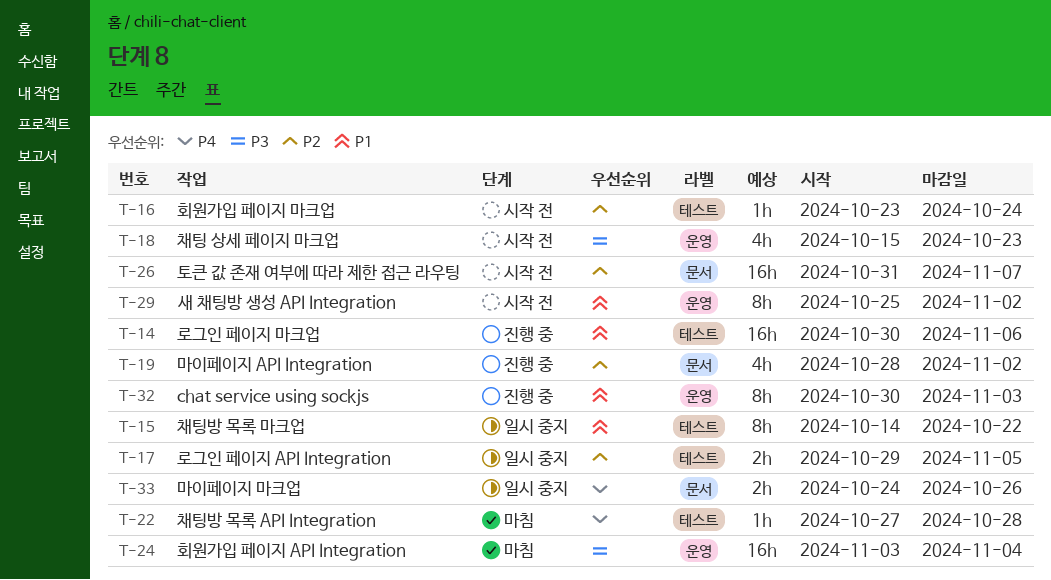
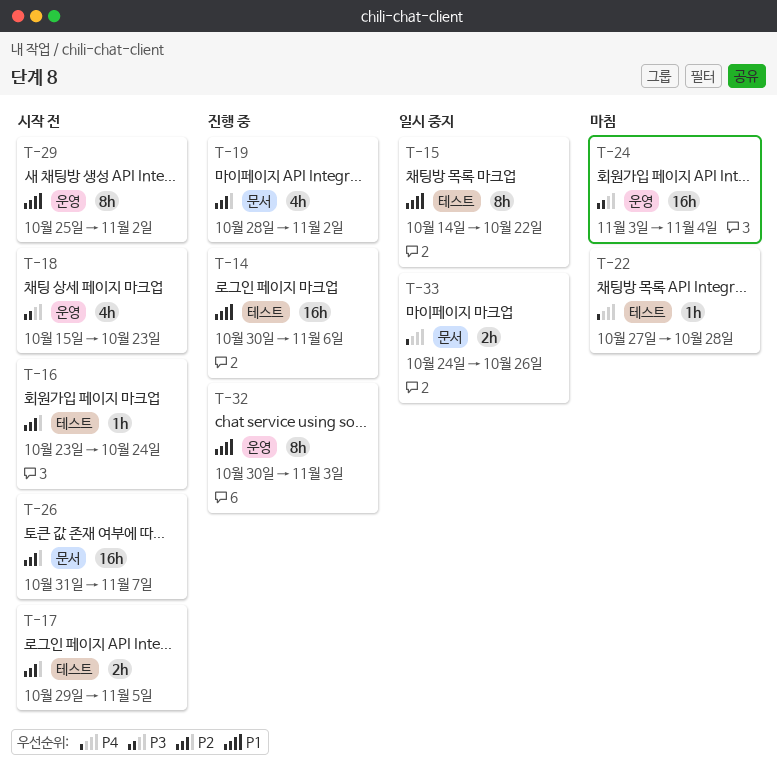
T-17, status: 일시 중지 -> 시작 전

